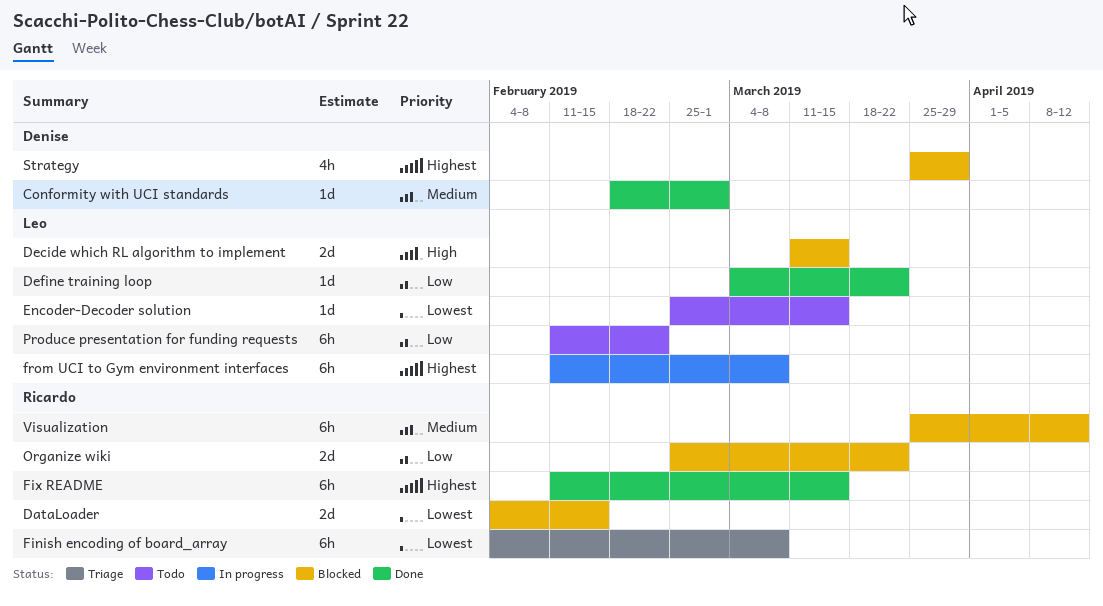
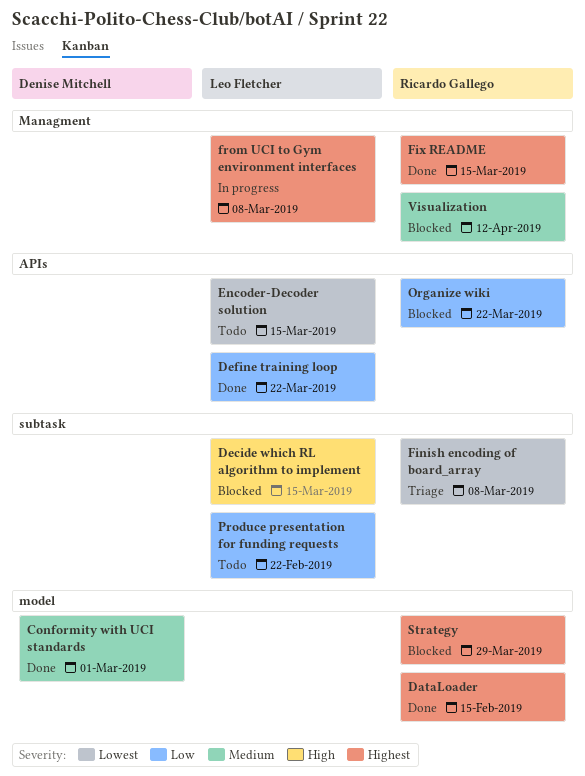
DataLoader, status: Blocked -> Done
DataLoader, priority: Lowest -> Highest
Strategy, owner: Denise Mitchell -> Ricardo Gallego

